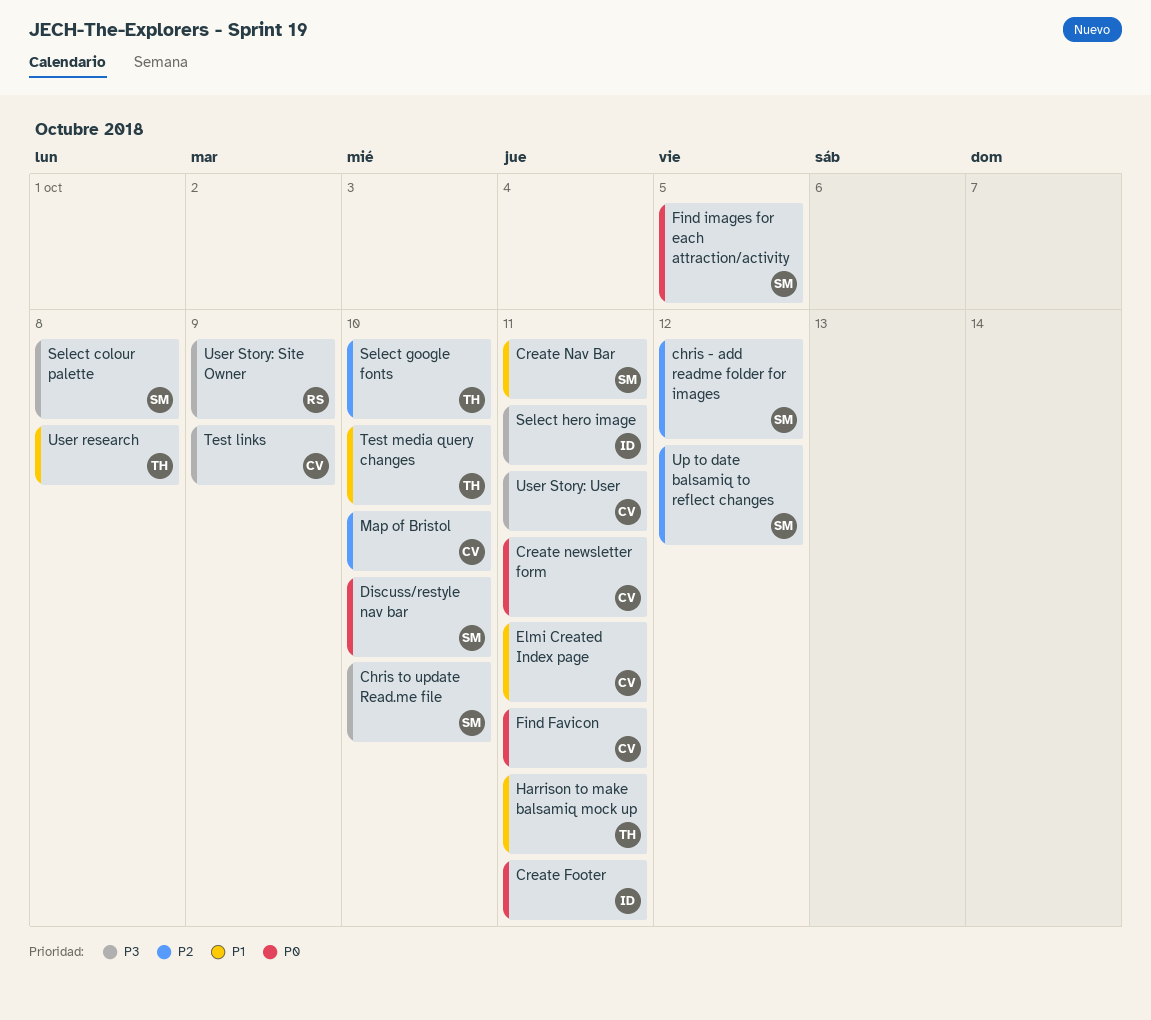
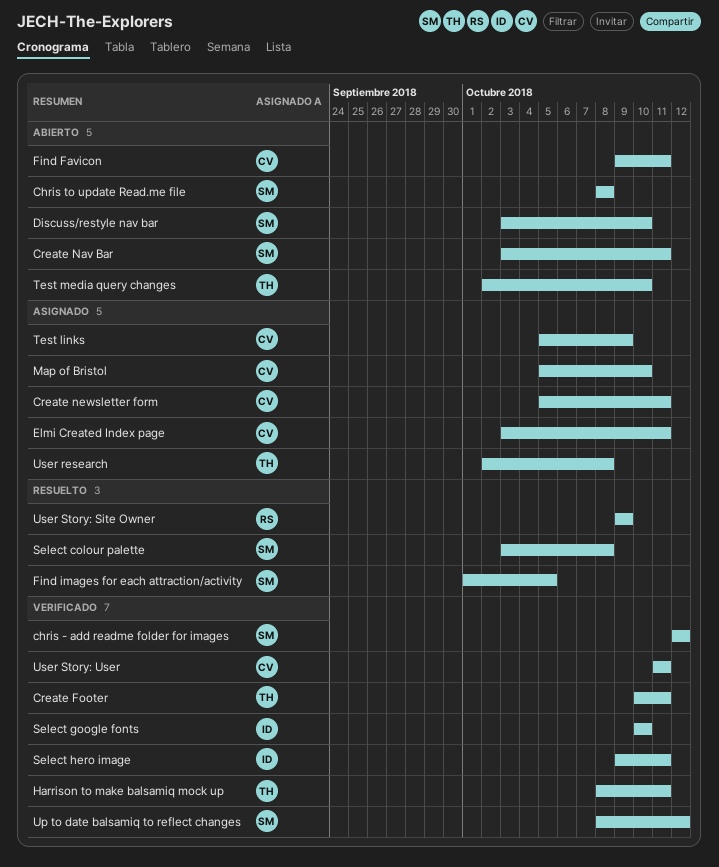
Chris to update Read.me file, due: Oct 10 -> Oct 8
Create Footer, owner: ID -> TH
Select google fonts, owner: TH -> ID

